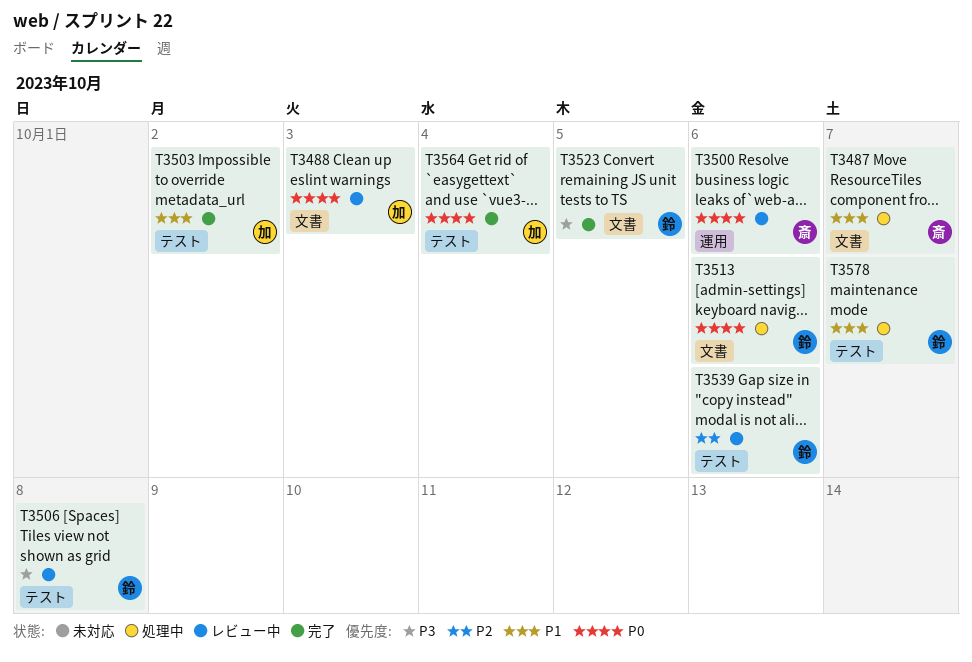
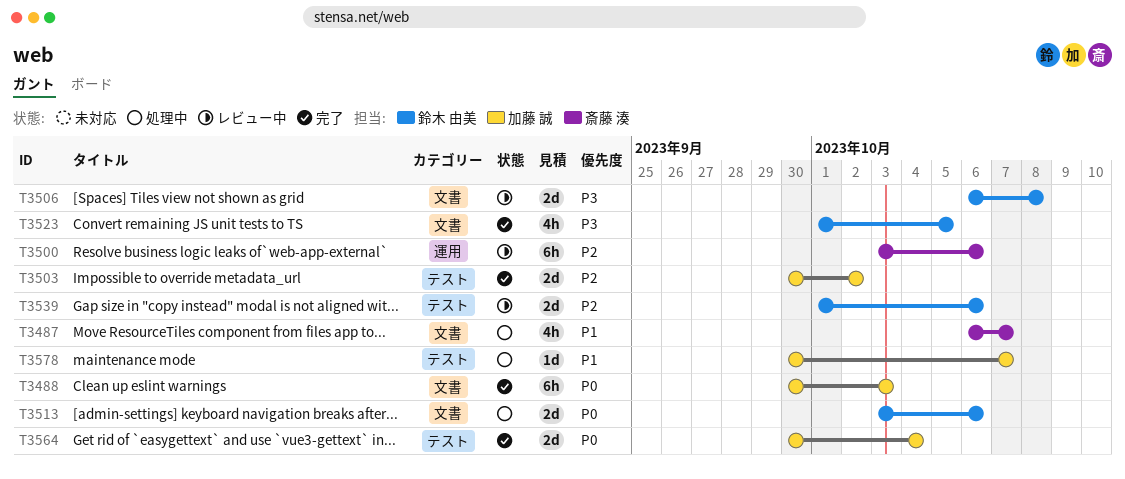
T3488, status: レビュー中 -> 完了
T3500, priority: P0 -> P2
T3503, priority: P1 -> P2
T3506, label: テスト -> 文書
T3578, owner: 鈴木 由美 -> 加藤 誠

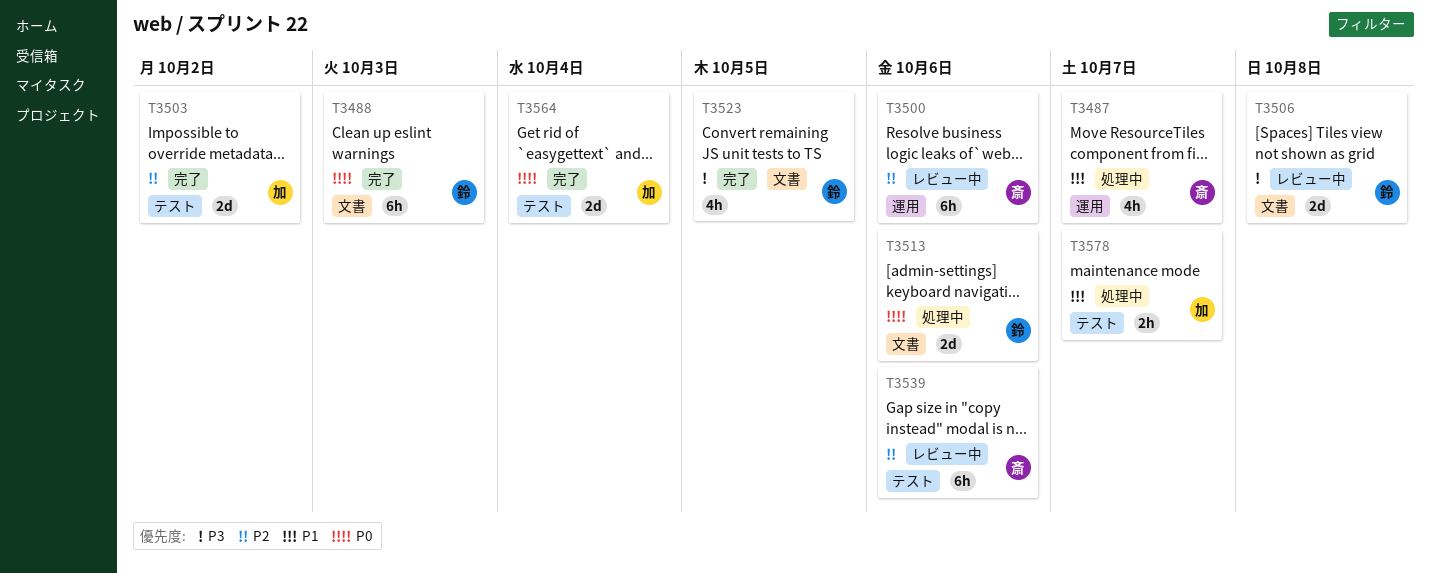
T3487, label: 文書 -> 運用
T3488, owner: 加藤 誠 -> 鈴木 由美
T3539, owner: 鈴木 由美 -> 斎藤 湊
T3539, estimate: 2d -> 6h
T3578, estimate: 1d -> 2h

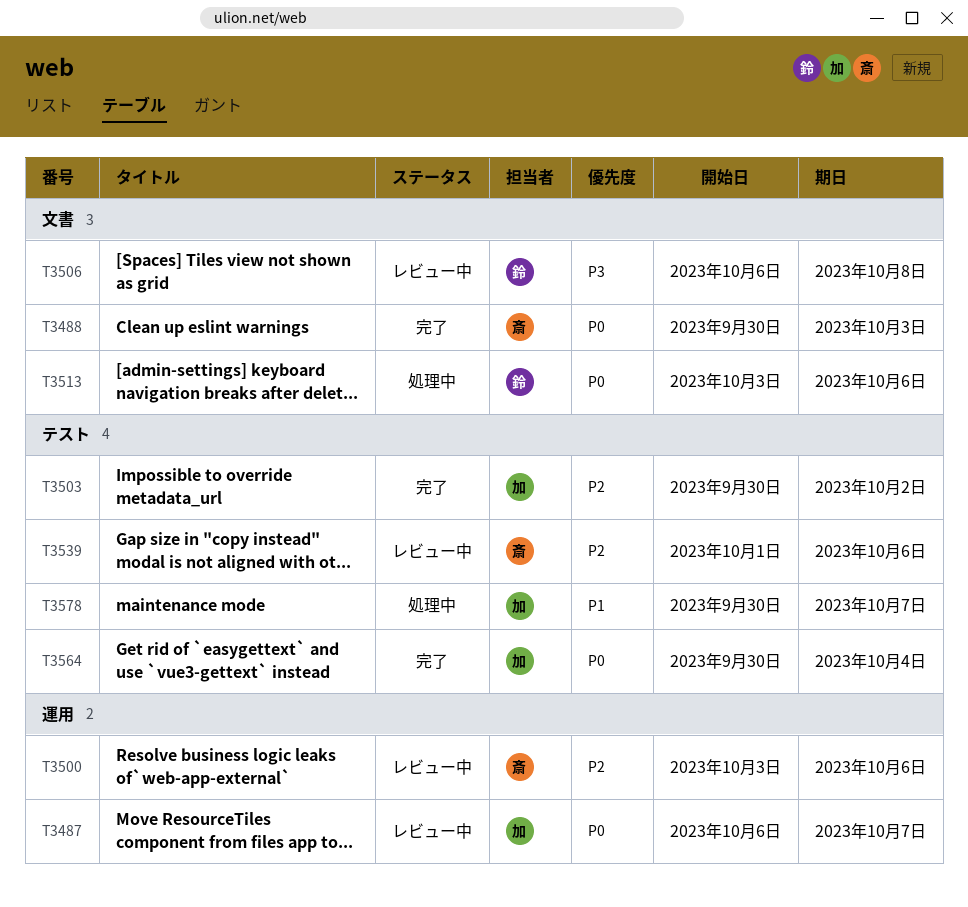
T3487, status: 処理中 -> レビュー中
T3487, owner: 斎 -> 加
T3487, priority: P1 -> P0
T3488, owner: 鈴 -> 斎
T3523: present -> none

